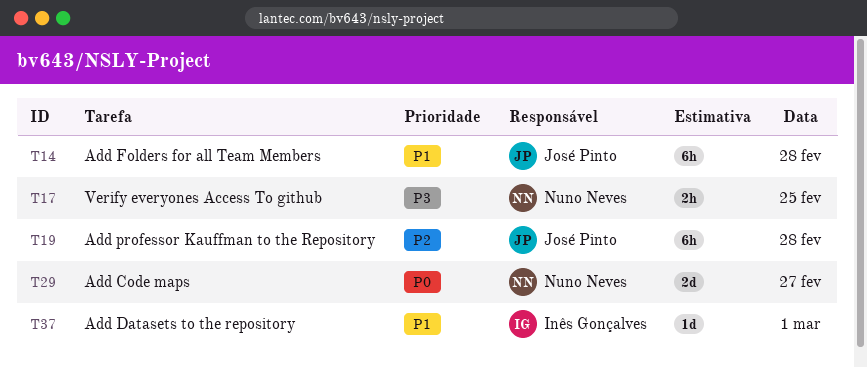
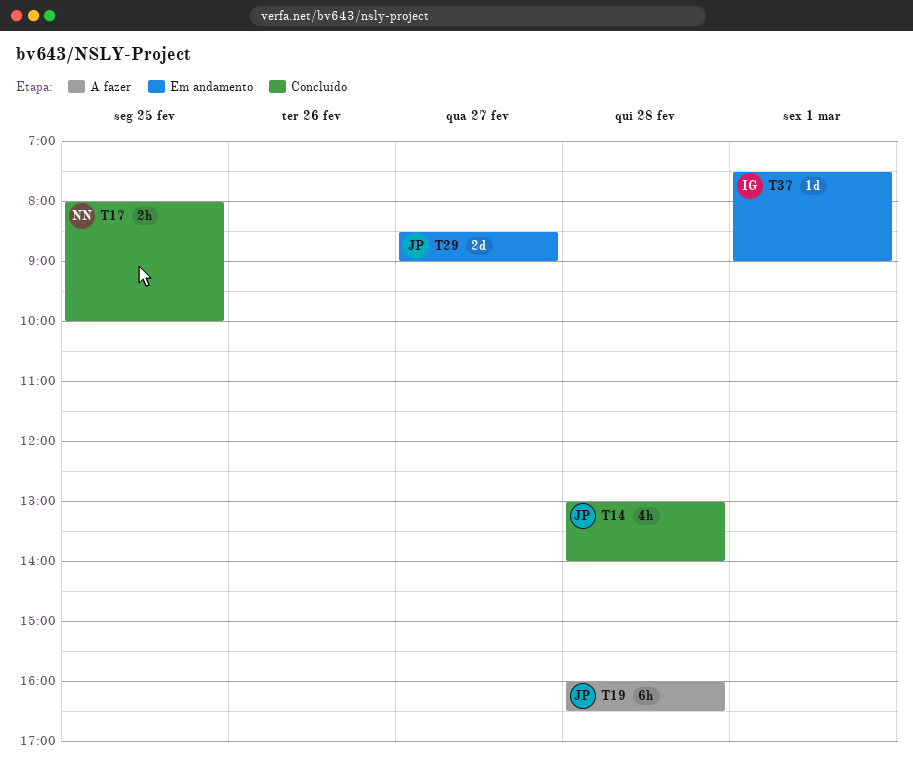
T14, estimate: 6h -> 4h
T29, owner: Nuno Neves -> José Pinto

